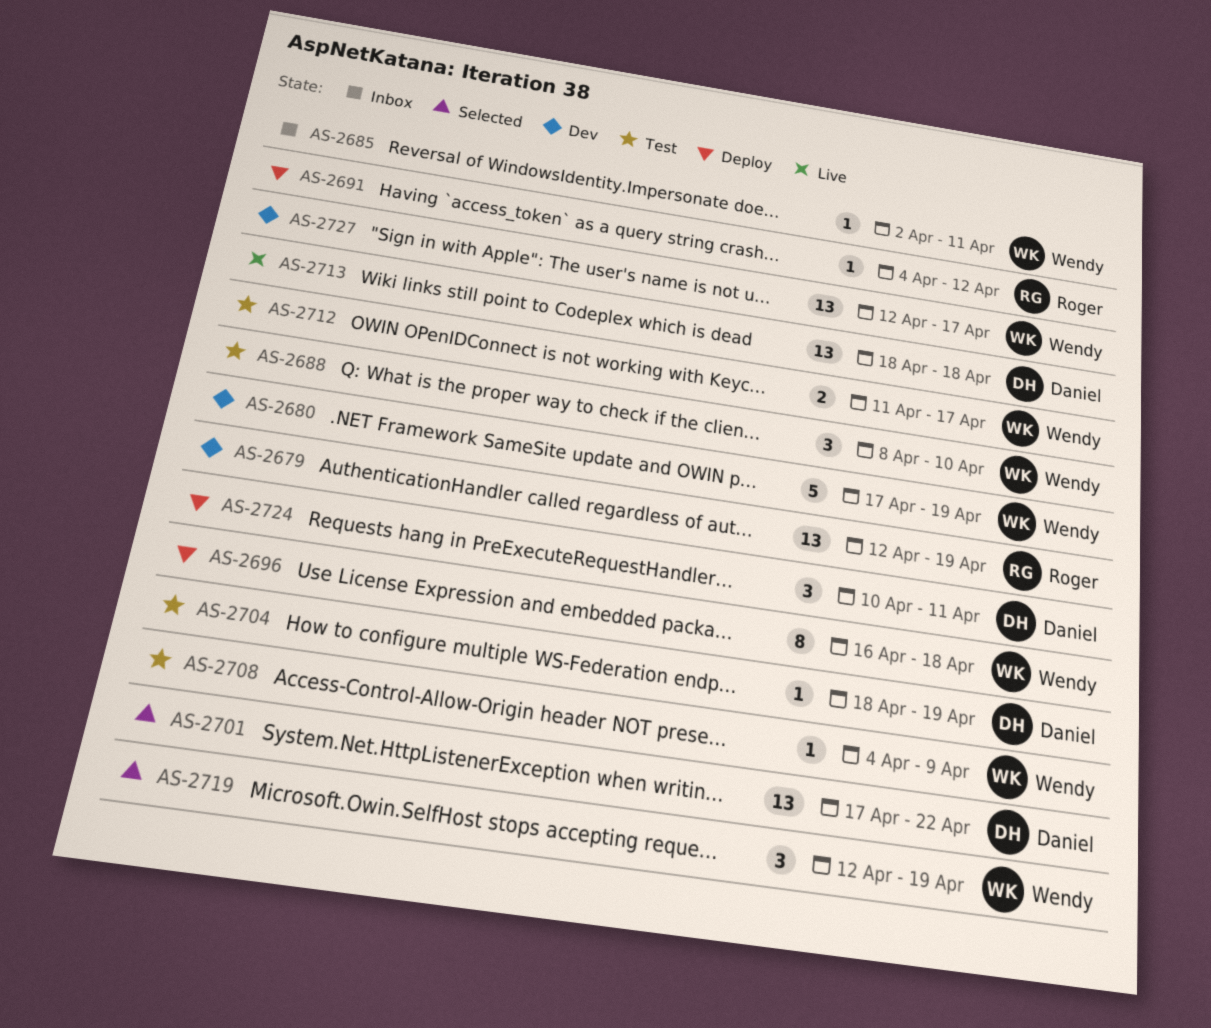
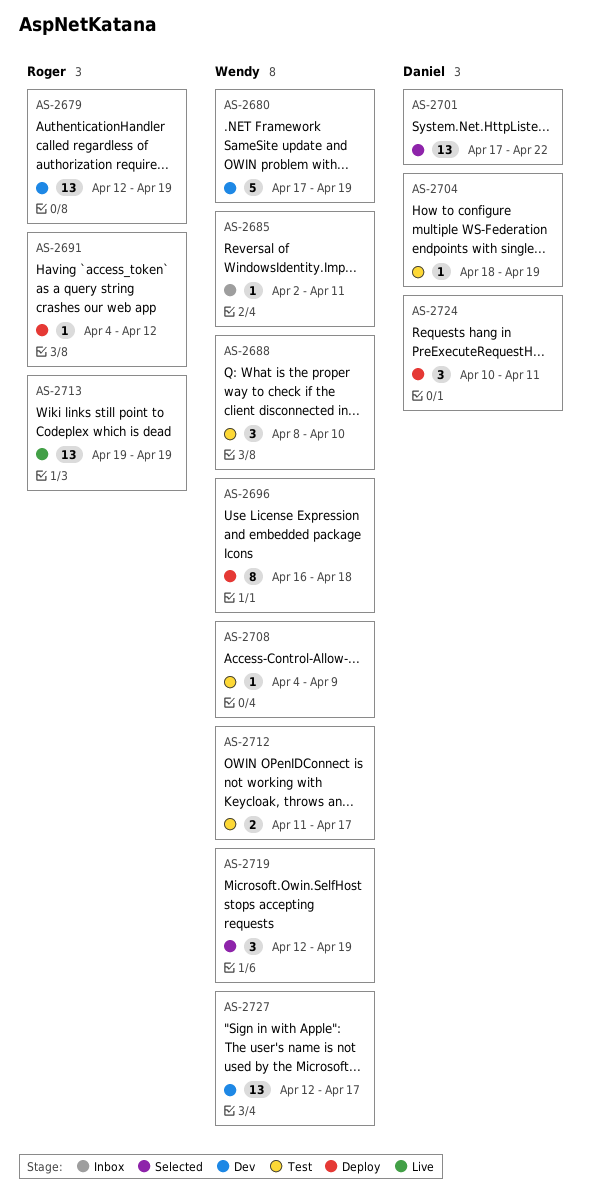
AS-2713, owner: Daniel -> Roger
AS-2713, start: Apr 18 -> Apr 19
AS-2713, due: Apr 18 -> Apr 19

